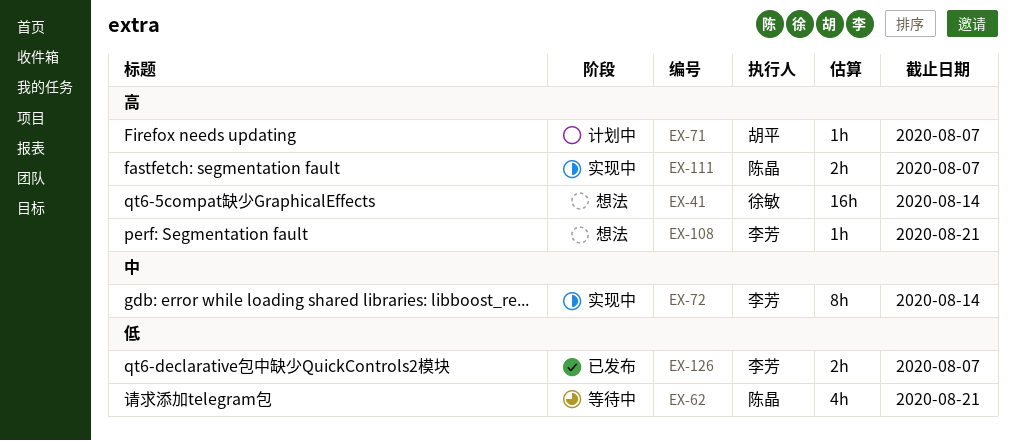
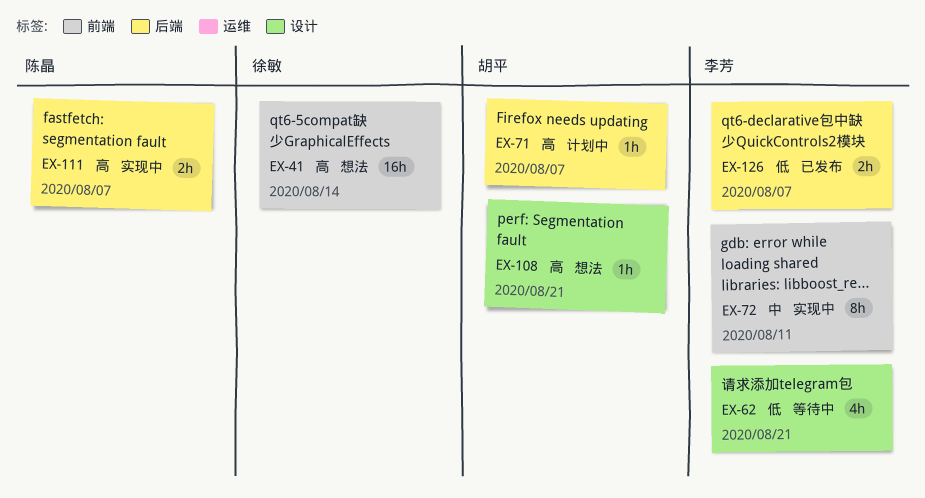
EX-62, owner: 陈晶 -> 李芳
EX-72, due: Aug 14 -> Aug 11
EX-108, owner: 李芳 -> 胡平

